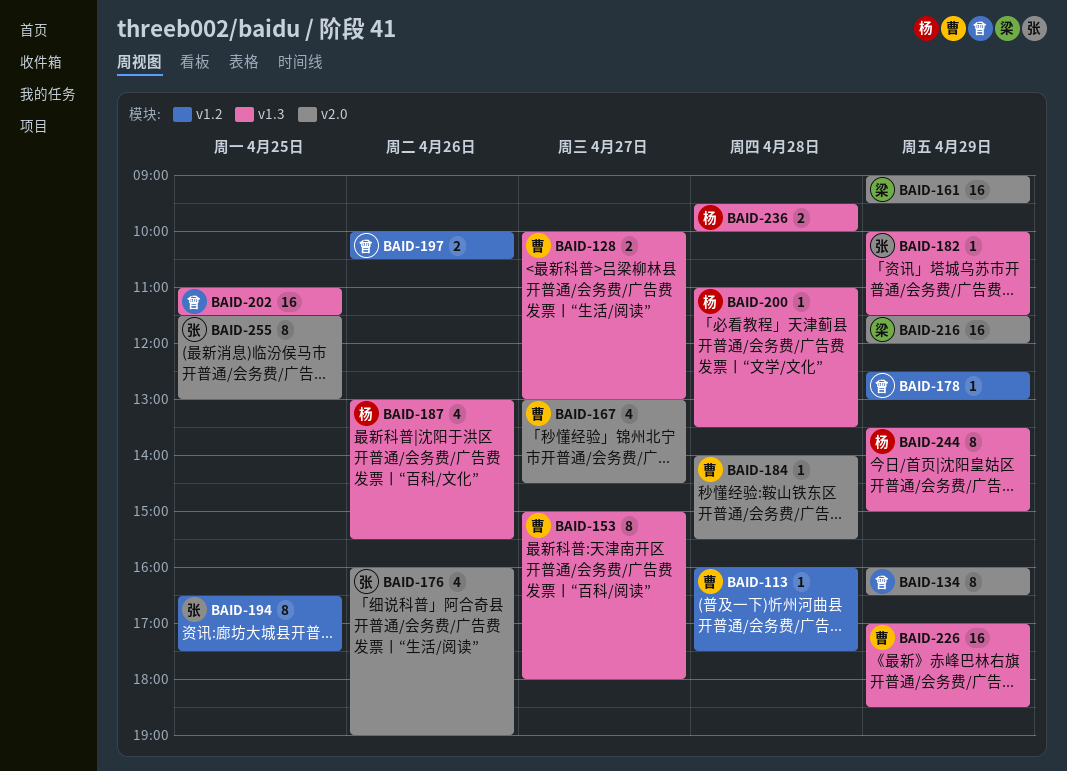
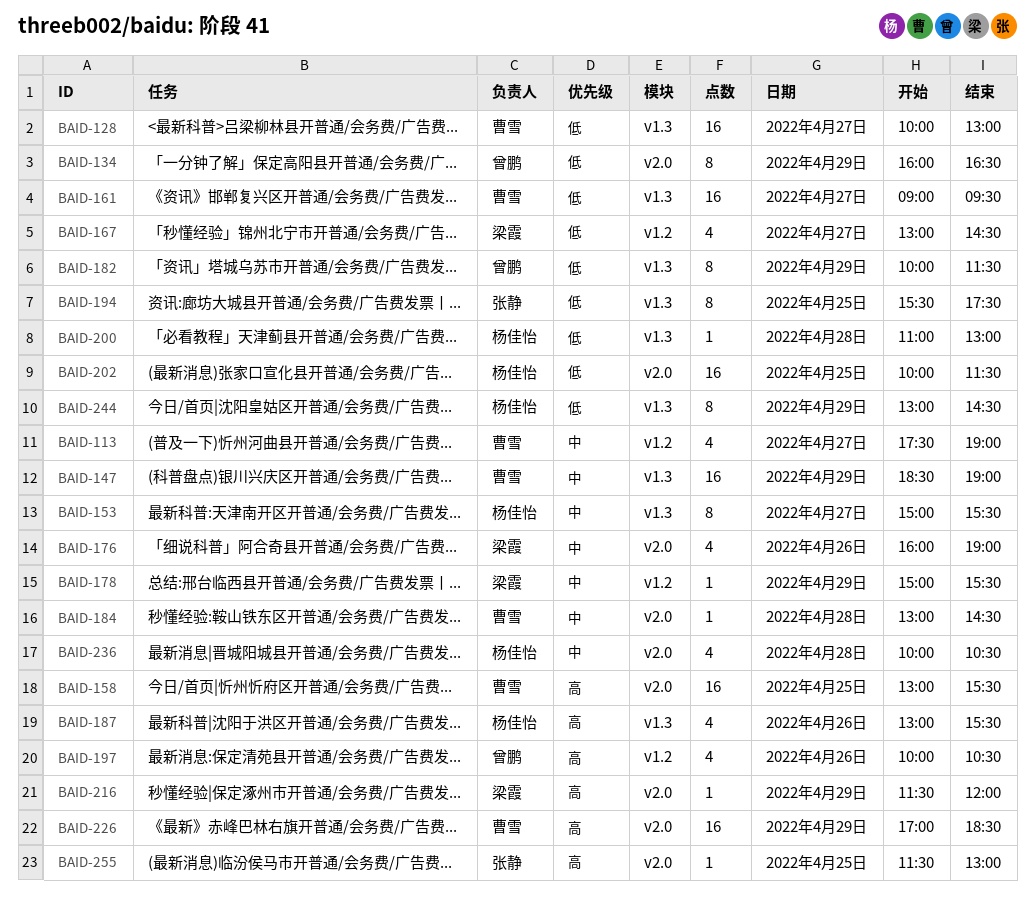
BAID-113, estimate: 1 -> 4
BAID-113, day: Apr 28 -> Apr 27
BAID-113, begins: 16:00 -> 17:30
BAID-113, ends: 17:30 -> 19:00
BAID-128, estimate: 2 -> 16
BAID-147: none -> present
BAID-153, owner: 曹雪 -> 杨佳怡
BAID-153, ends: 18:00 -> 15:30
BAID-158: none -> present
BAID-161, owner: 梁霞 -> 曹雪
BAID-161, label: v2.0 -> v1.3
BAID-161, day: Apr 29 -> Apr 27
BAID-167, owner: 曹雪 -> 梁霞
BAID-167, label: v2.0 -> v1.2
BAID-176, owner: 张静 -> 梁霞
BAID-178, owner: 曾鹏 -> 梁霞
BAID-178, begins: 12:30 -> 15:00
BAID-178, ends: 13:00 -> 15:30
BAID-182, owner: 张静 -> 曾鹏
BAID-182, estimate: 1 -> 8
BAID-184, begins: 14:00 -> 13:00
BAID-184, ends: 15:30 -> 14:30
BAID-194, label: v1.2 -> v1.3
BAID-194, begins: 16:30 -> 15:30
BAID-197, estimate: 2 -> 4
BAID-200, ends: 13:30 -> 13:00
BAID-202, owner: 曾鹏 -> 杨佳怡
BAID-202, label: v1.3 -> v2.0
BAID-202, begins: 11:00 -> 10:00
BAID-216, estimate: 16 -> 1
BAID-226, label: v1.3 -> v2.0
BAID-236, label: v1.3 -> v2.0
BAID-236, estimate: 2 -> 4
BAID-236, begins: 09:30 -> 10:00
BAID-236, ends: 10:00 -> 10:30
BAID-244, begins: 13:30 -> 13:00
BAID-244, ends: 15:00 -> 14:30
BAID-255, estimate: 8 -> 1

